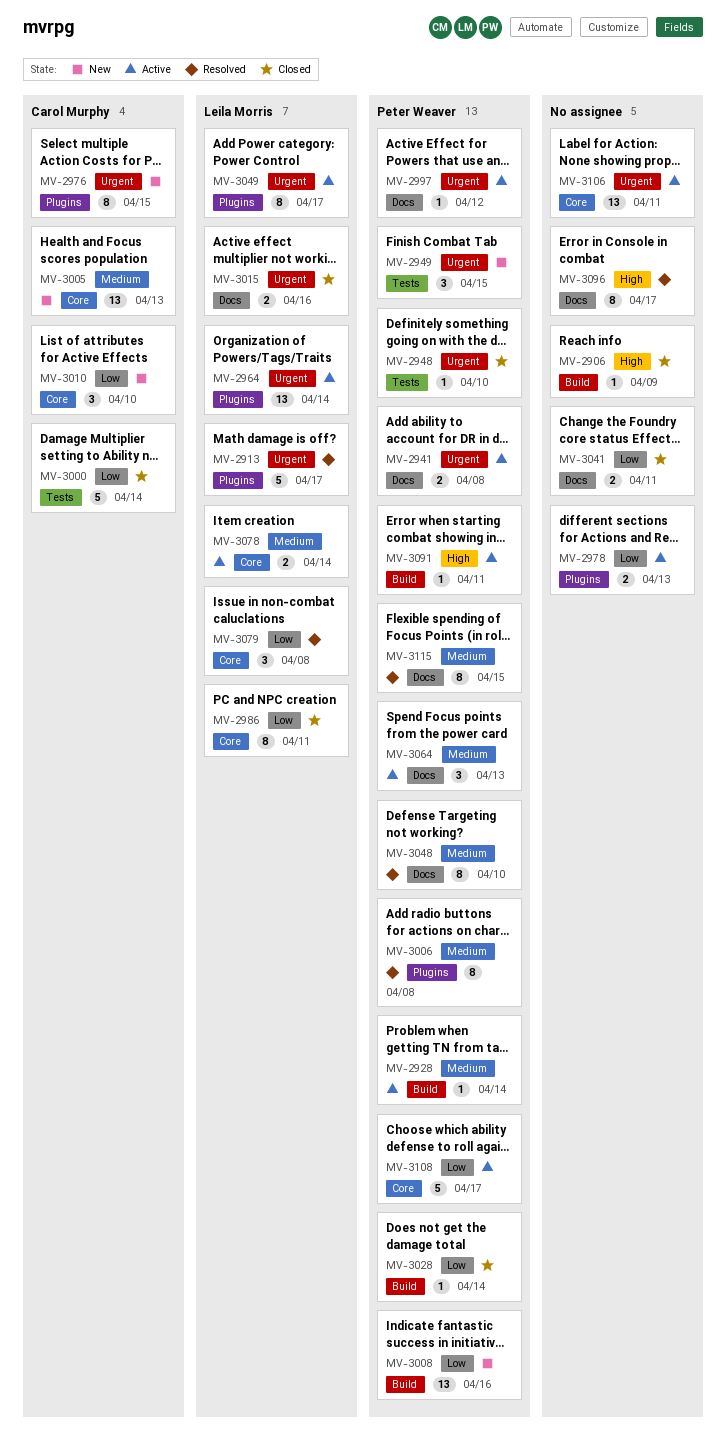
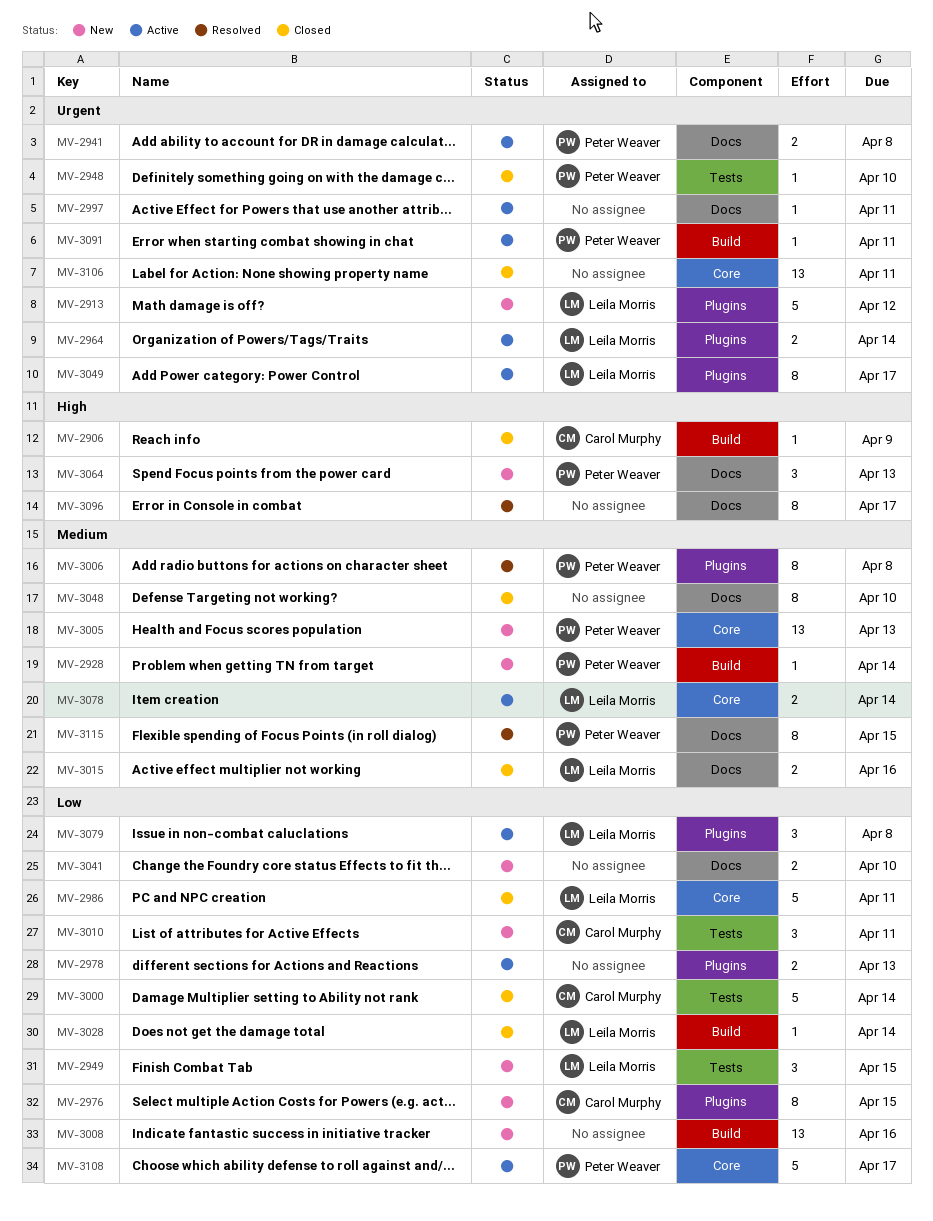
MV-2906, owner: none -> Carol Murphy
MV-2913, status: Resolved -> New
MV-2913, due: Apr 17 -> Apr 12
MV-2928, status: Active -> New
MV-2949, owner: Peter Weaver -> Leila Morris
MV-2949, priority: Urgent -> Low
MV-2964, estimate: 13 -> 2
MV-2976, priority: Urgent -> Low
MV-2986, estimate: 8 -> 5
MV-2997, owner: Peter Weaver -> none
MV-2997, due: Apr 12 -> Apr 11
MV-3005, owner: Carol Murphy -> Peter Weaver
MV-3008, owner: Peter Weaver -> none
MV-3010, label: Core -> Tests
MV-3010, due: Apr 10 -> Apr 11
MV-3015, priority: Urgent -> Medium
MV-3028, owner: Peter Weaver -> Leila Morris
MV-3041, status: Closed -> New
MV-3041, due: Apr 11 -> Apr 10
MV-3048, status: Resolved -> Closed
MV-3048, owner: Peter Weaver -> none
MV-3064, status: Active -> New
MV-3064, priority: Medium -> High
MV-3079, status: Resolved -> Active
MV-3079, label: Core -> Plugins
MV-3091, priority: High -> Urgent
MV-3106, status: Active -> Closed

